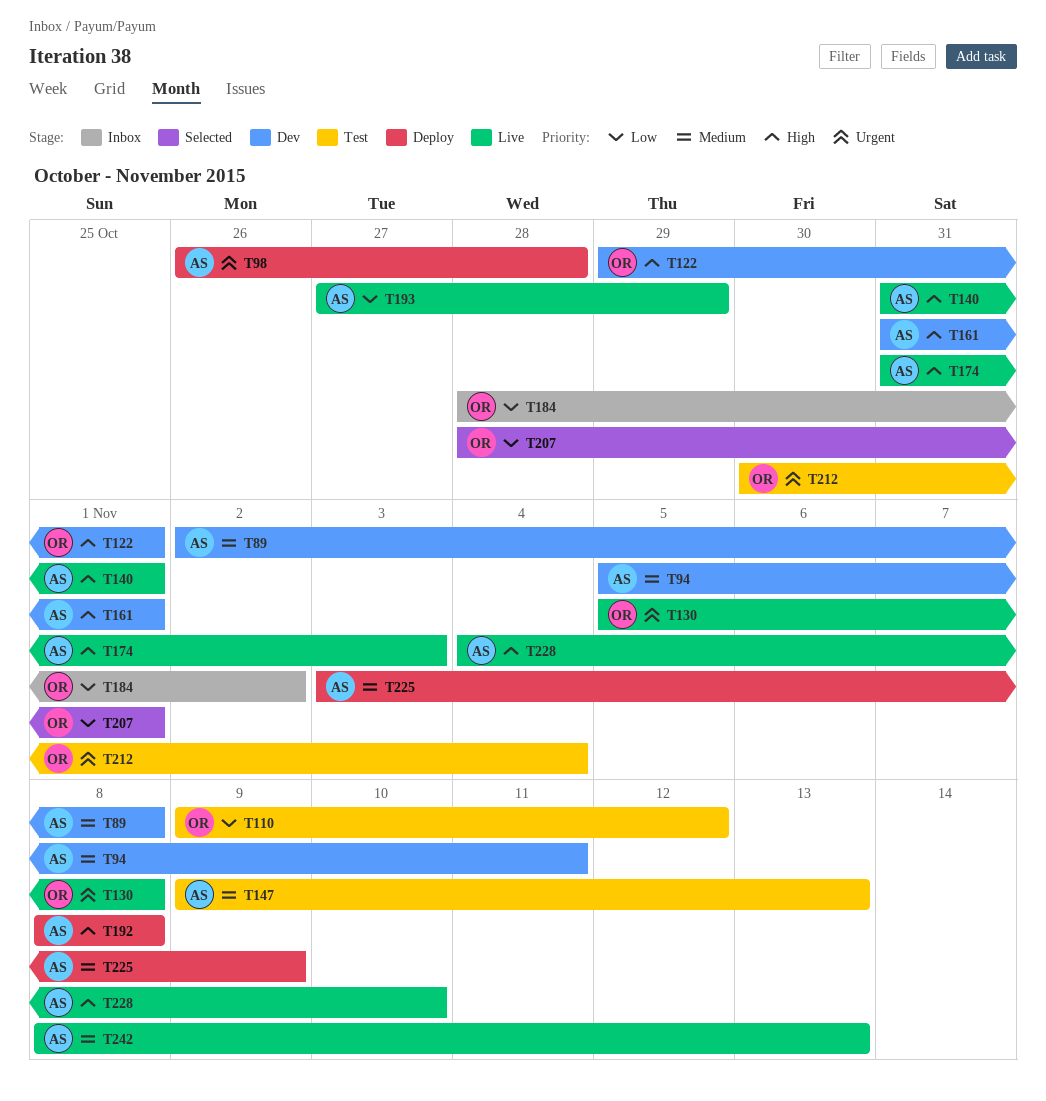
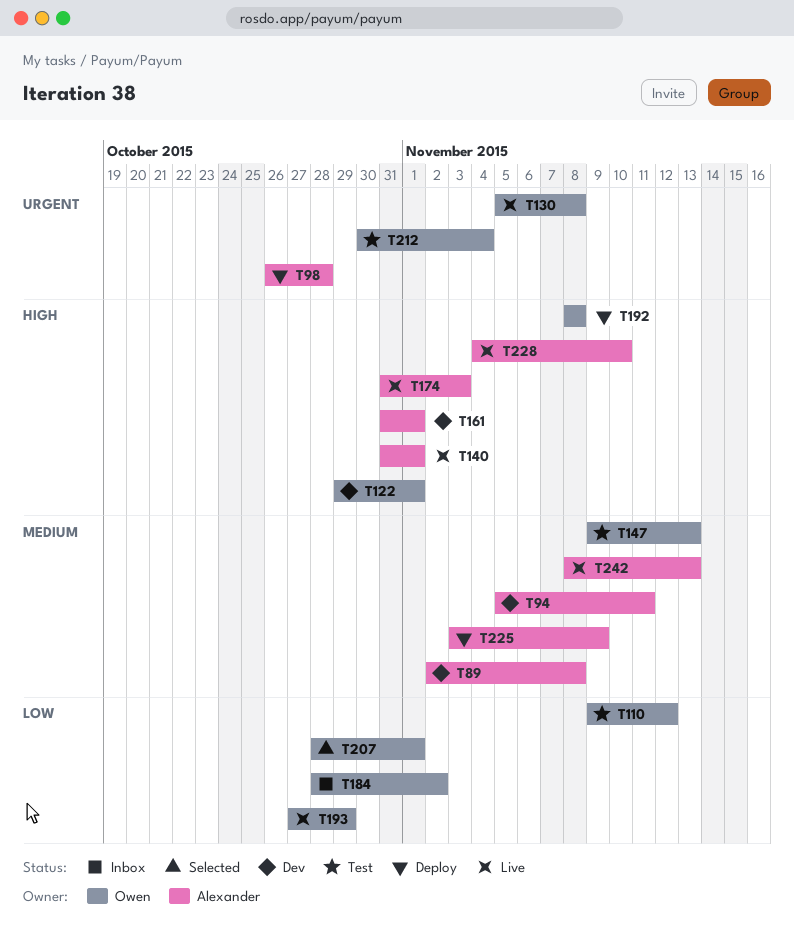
T147, owner: Alexander -> Owen
T192, owner: Alexander -> Owen
T193, owner: Alexander -> Owen

